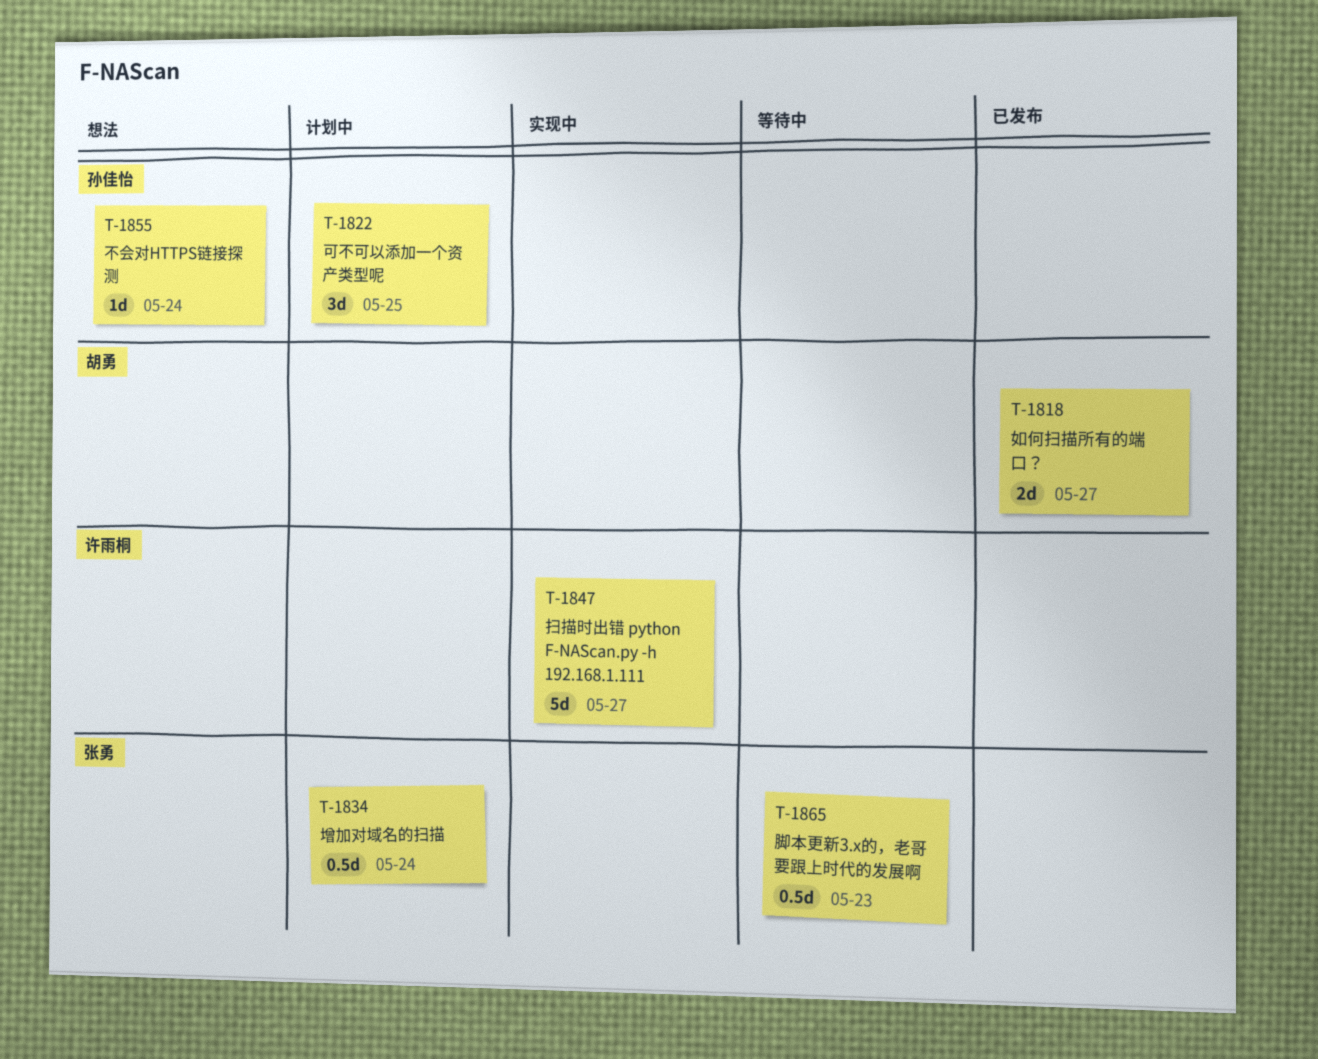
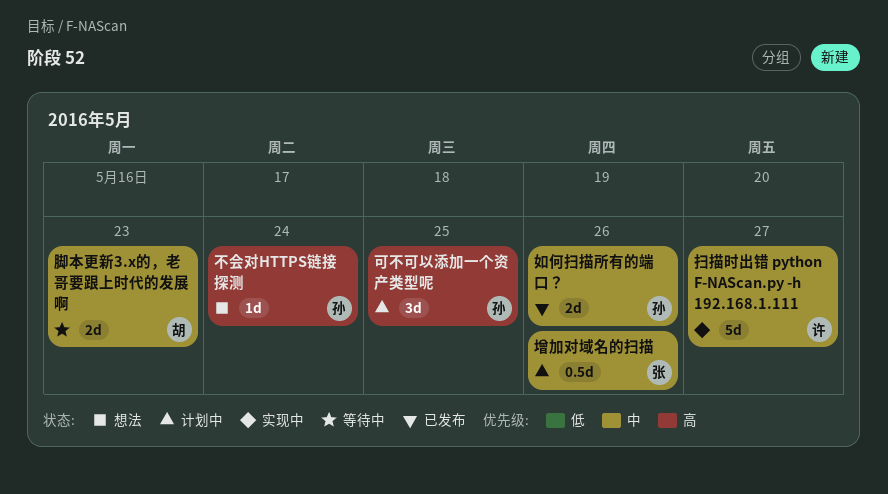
增加对域名的扫描, due: May 24 -> May 26
如何扫描所有的端口？, owner: 胡勇 -> 孙佳怡
如何扫描所有的端口？, due: May 27 -> May 26
脚本更新3.x的，老哥要跟上时代的发展啊, owner: 张勇 -> 胡勇
脚本更新3.x的，老哥要跟上时代的发展啊, estimate: 0.5d -> 2d

